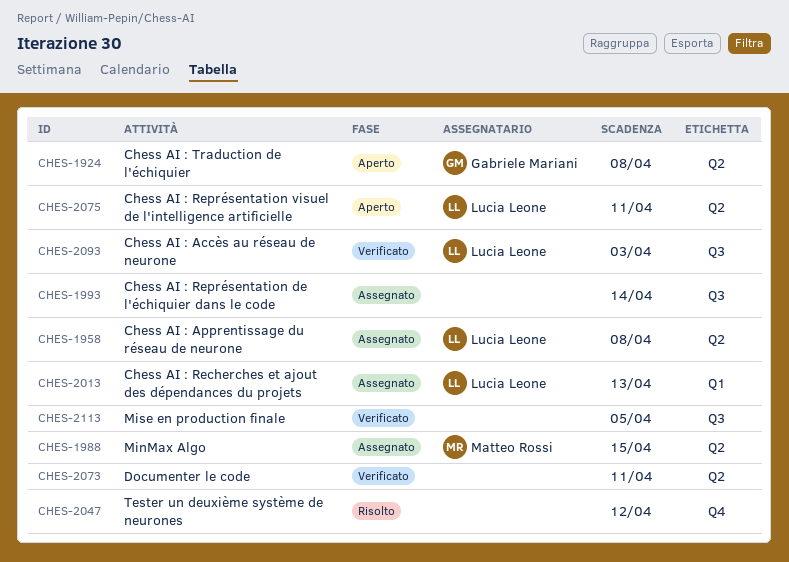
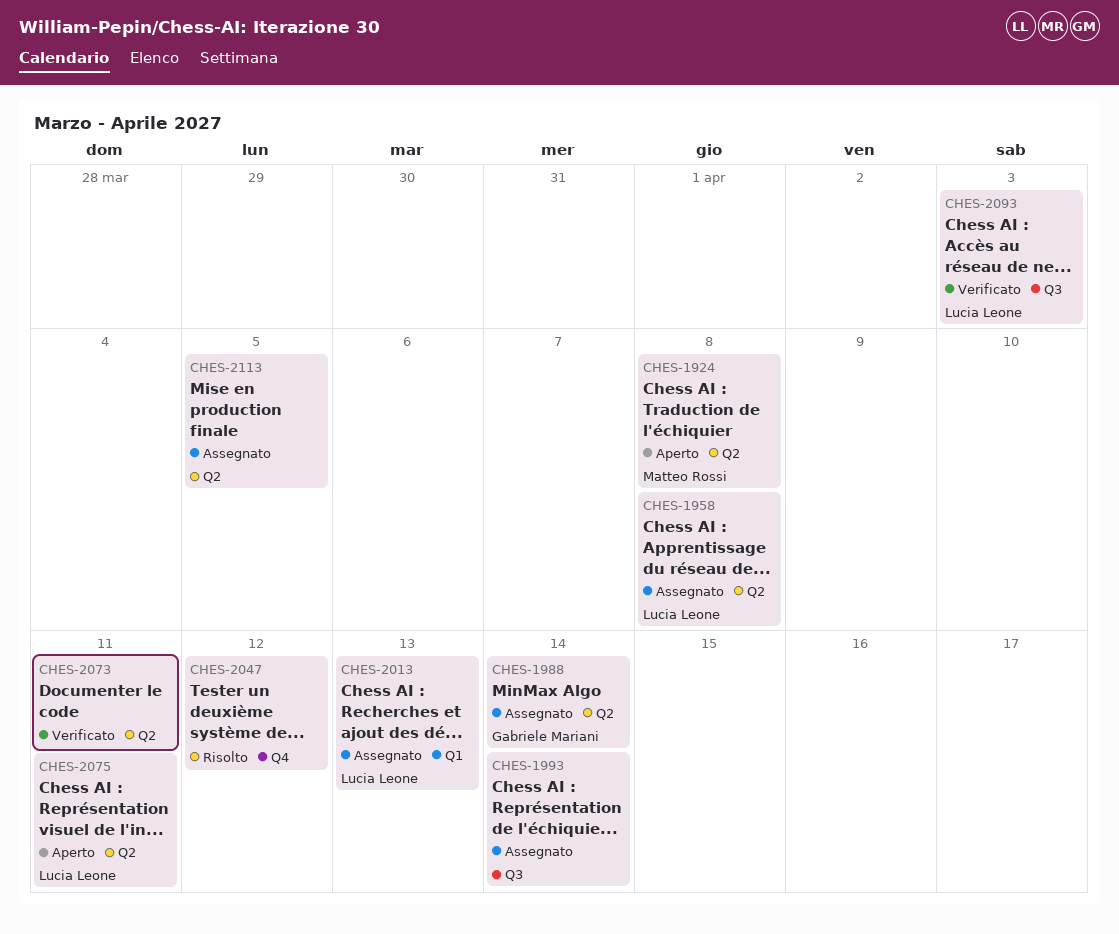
CHES-1924, owner: Gabriele Mariani -> Matteo Rossi
CHES-1988, owner: Matteo Rossi -> Gabriele Mariani
CHES-1988, due: Apr 15 -> Apr 14
CHES-2113, status: Verificato -> Assegnato
CHES-2113, label: Q3 -> Q2

